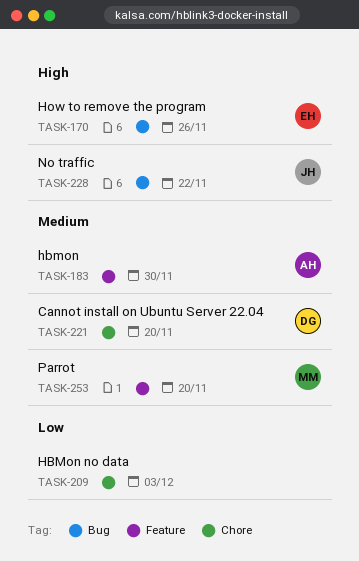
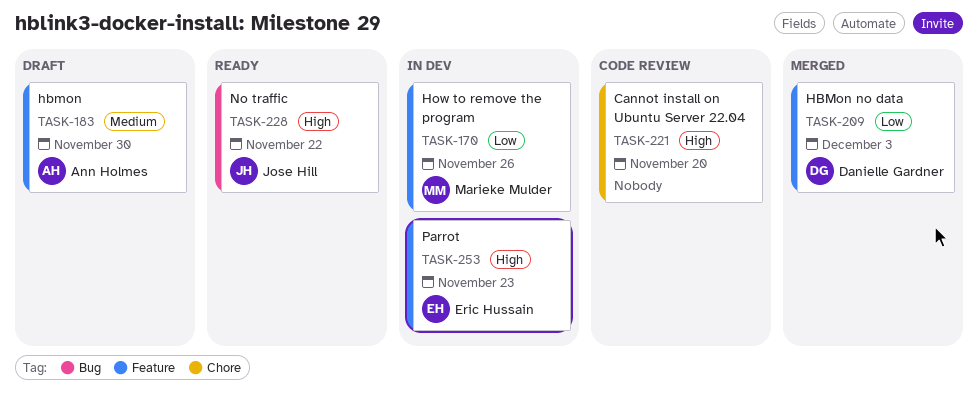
TASK-170, owner: Eric Hussain -> Marieke Mulder
TASK-170, priority: High -> Low
TASK-170, label: Bug -> Feature
TASK-209, owner: none -> Danielle Gardner
TASK-209, label: Chore -> Feature
TASK-221, owner: Danielle Gardner -> none
TASK-221, priority: Medium -> High
TASK-253, owner: Marieke Mulder -> Eric Hussain
TASK-253, priority: Medium -> High
TASK-253, due: Nov 20 -> Nov 23

